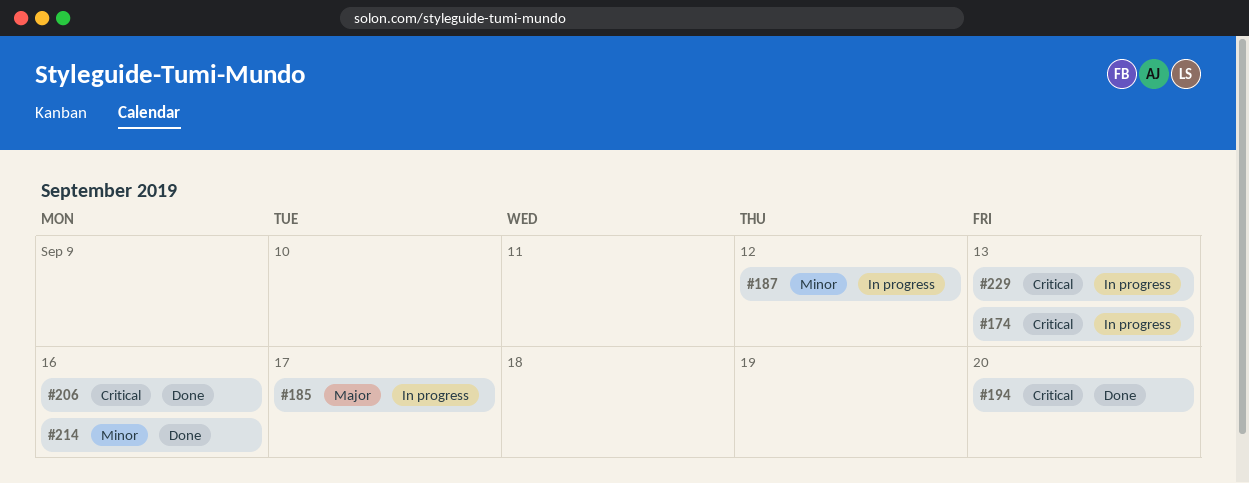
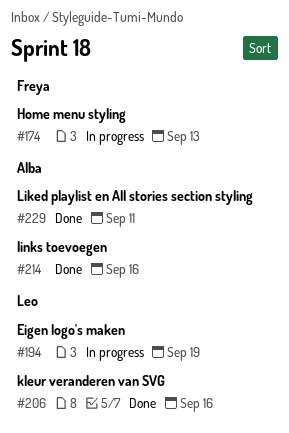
#185: present -> none
#187: present -> none
#194, status: Done -> In progress
#194, due: Sep 20 -> Sep 19
#229, status: In progress -> Done
#229, due: Sep 13 -> Sep 11

